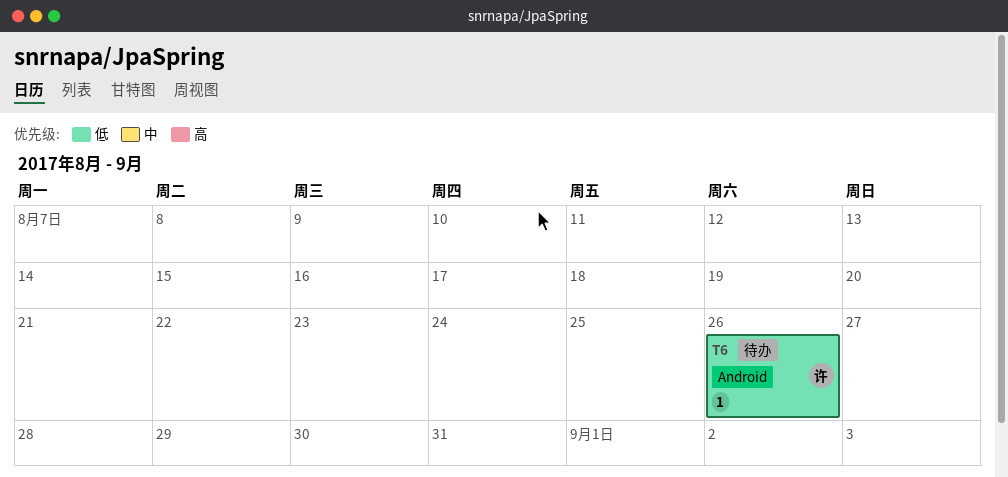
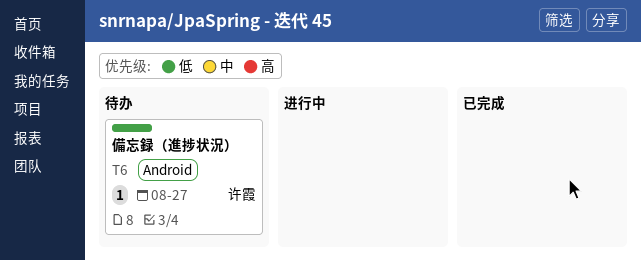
T6, due: Aug 26 -> Aug 27

